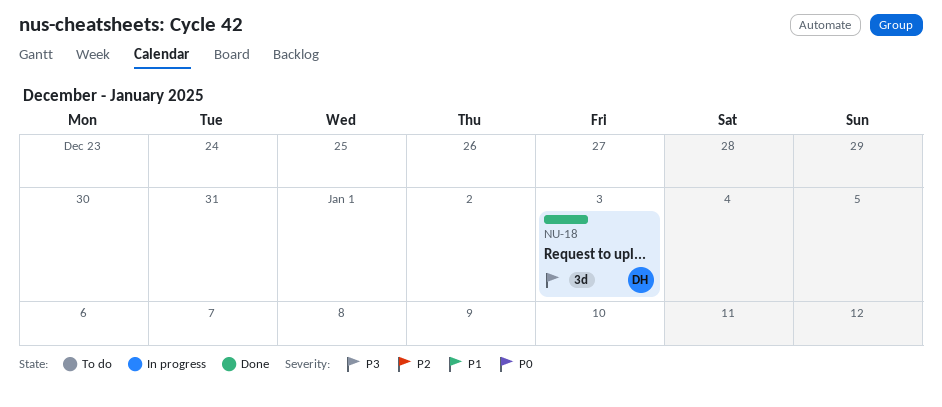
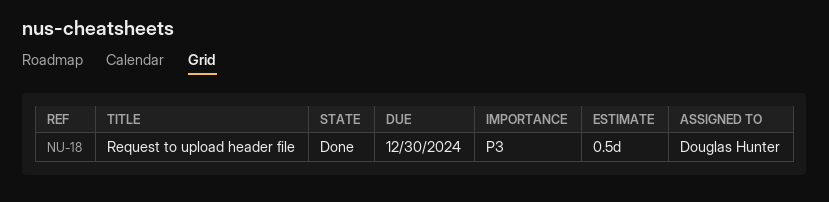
NU-18, estimate: 3d -> 0.5d
NU-18, due: Jan 3 -> Dec 30

